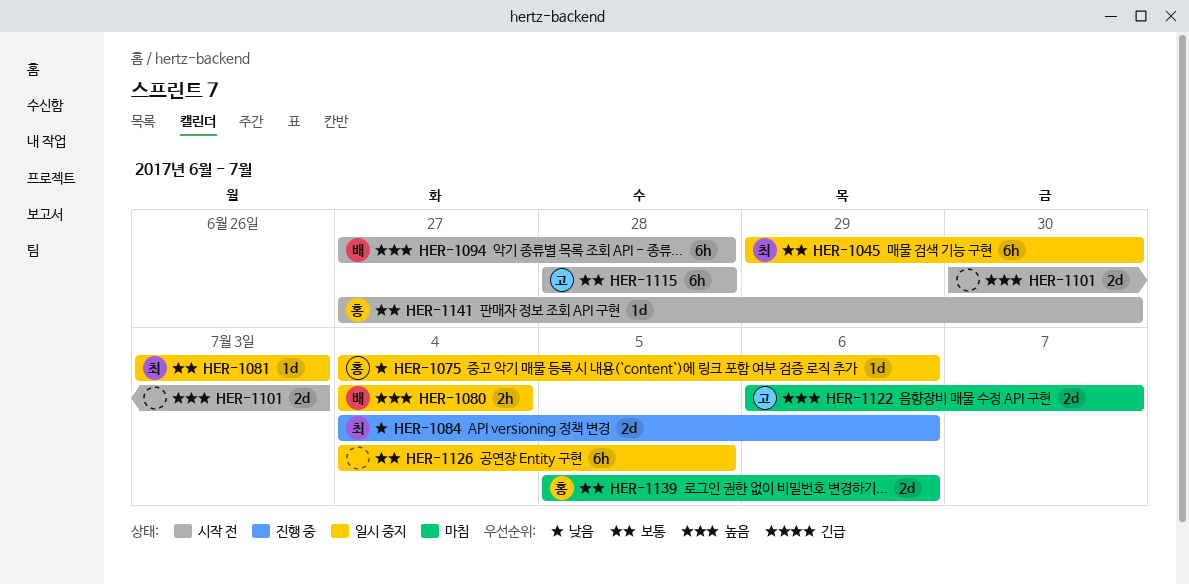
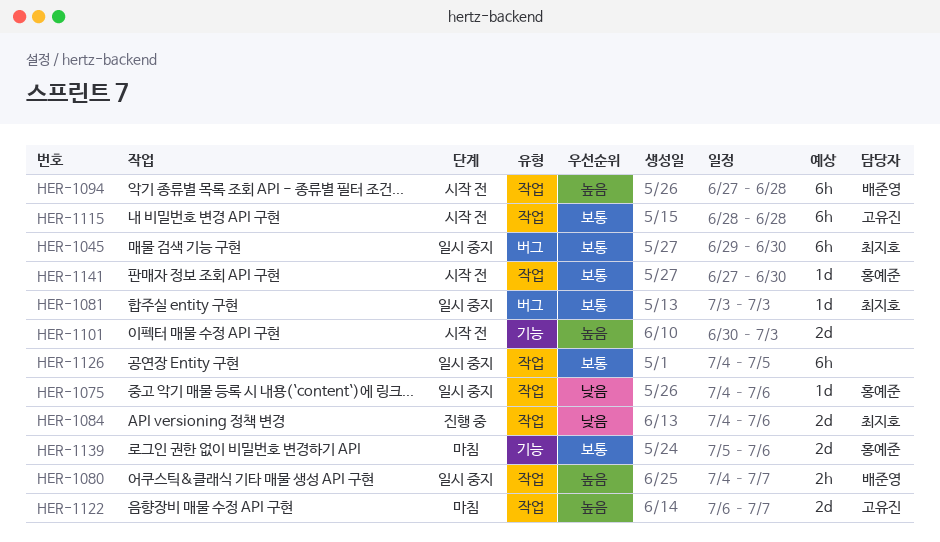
HER-1080, due: Jul 4 -> Jul 7

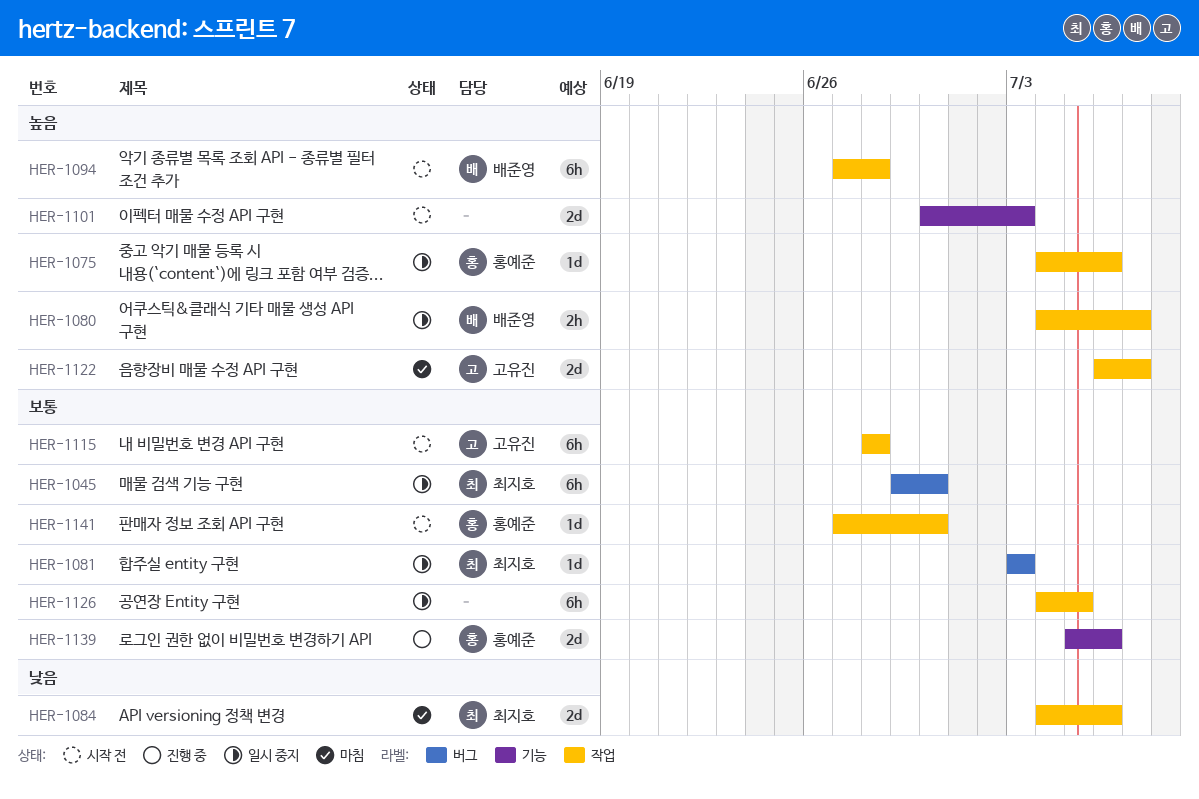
HER-1075, priority: 낮음 -> 높음
HER-1084, status: 진행 중 -> 마침
HER-1139, status: 마침 -> 진행 중

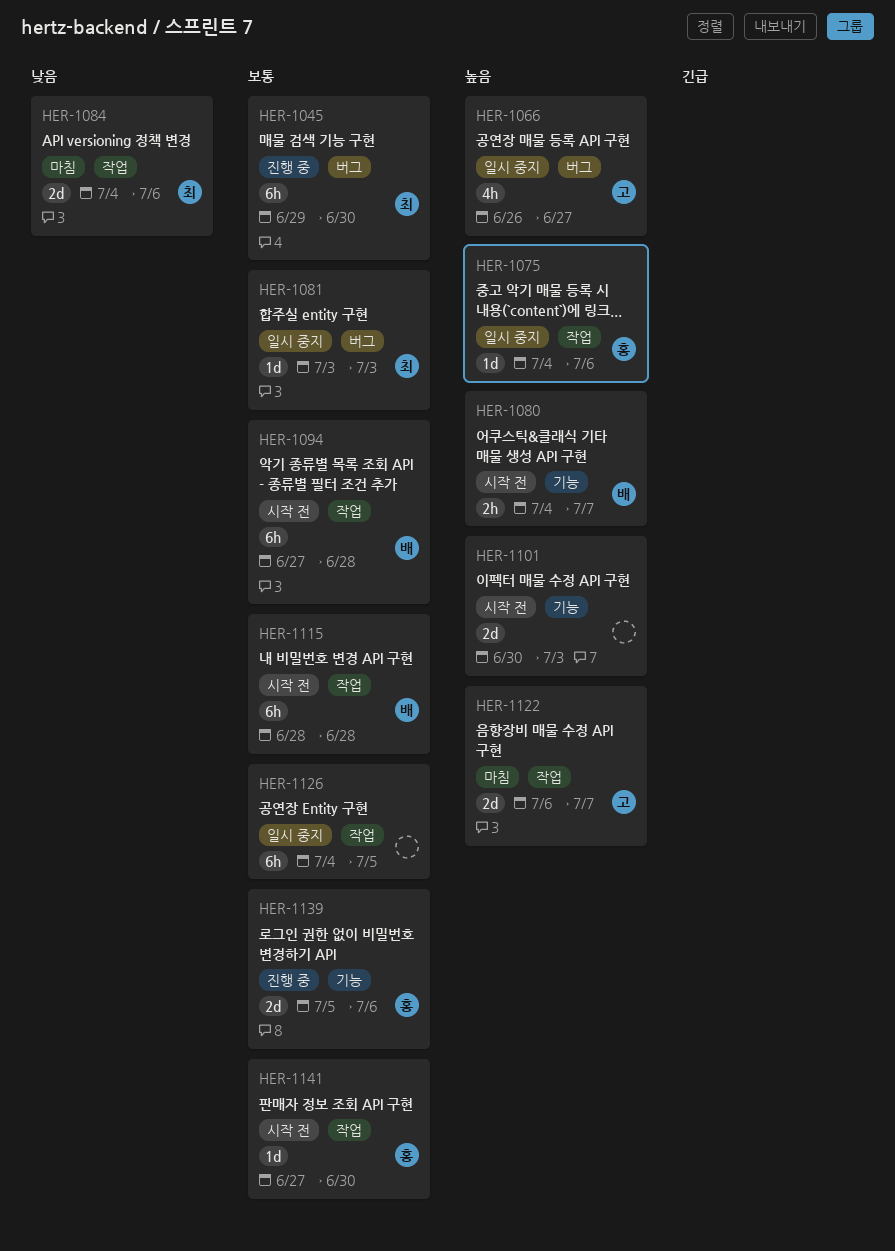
HER-1045, status: 일시 중지 -> 진행 중
HER-1066: none -> present
HER-1080, status: 일시 중지 -> 시작 전
HER-1080, label: 작업 -> 기능
HER-1094, priority: 높음 -> 보통
HER-1115, owner: 고유진 -> 배준영

